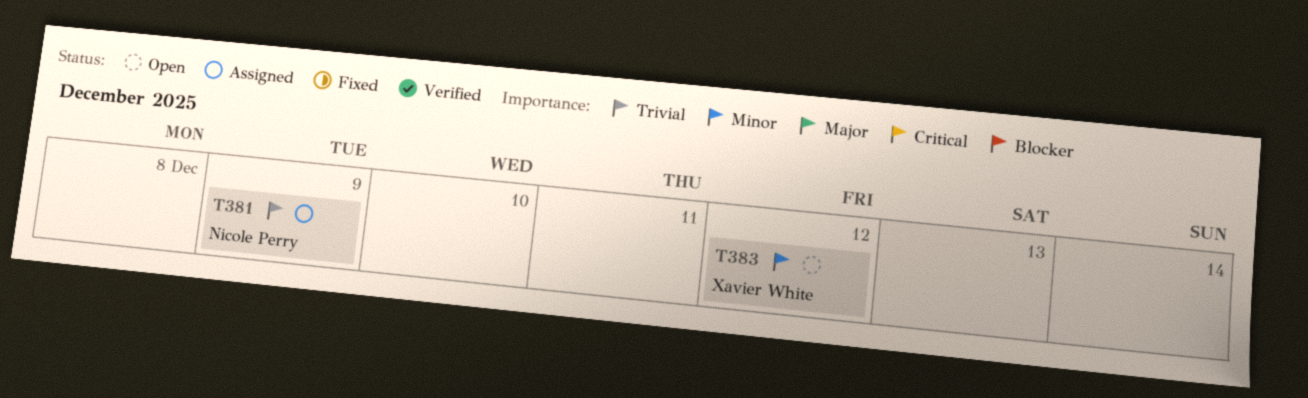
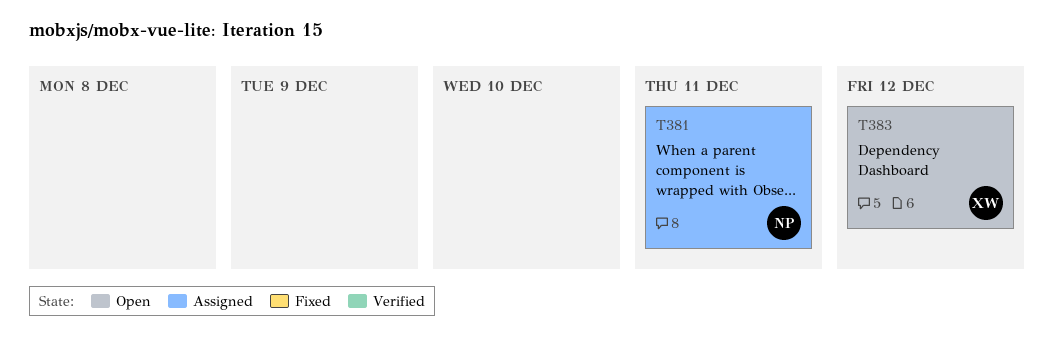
T381, due: Dec 9 -> Dec 11

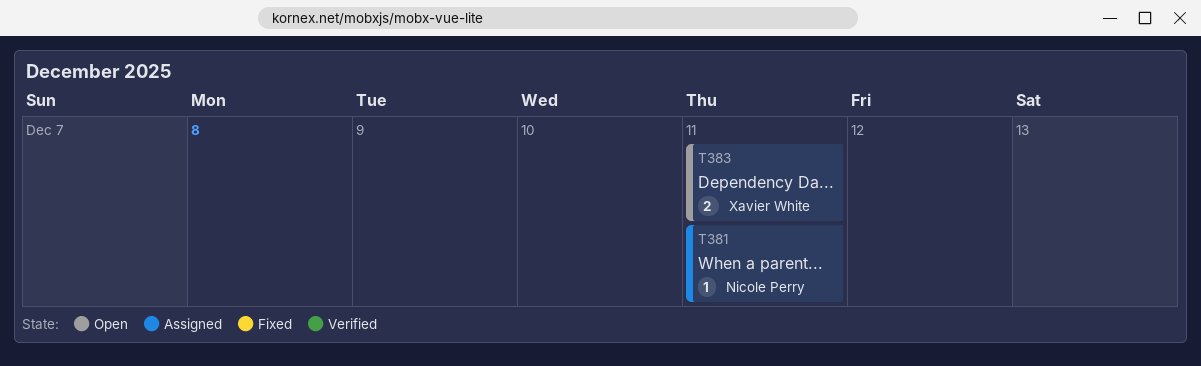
T383, due: Dec 12 -> Dec 11

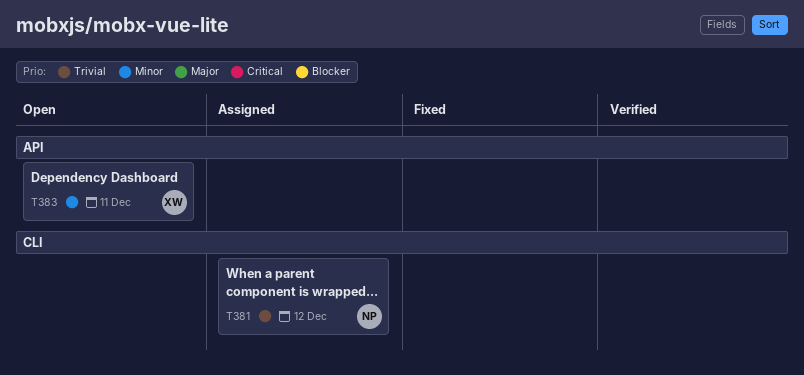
T381, due: Dec 11 -> Dec 12

